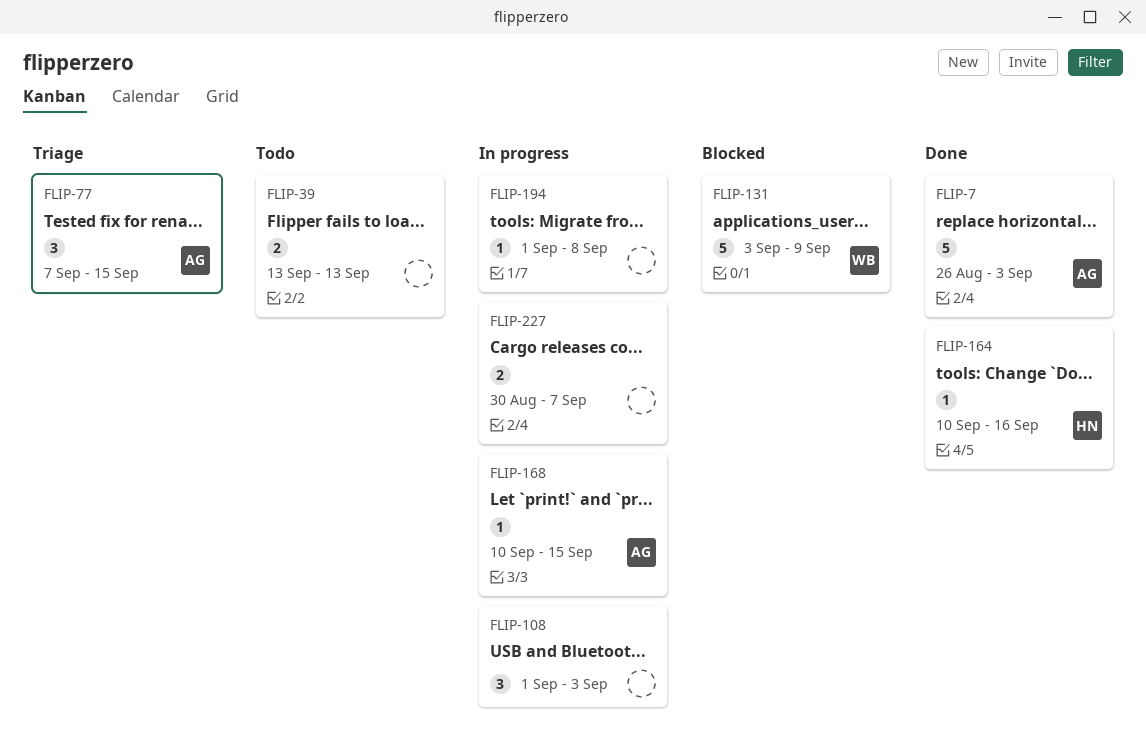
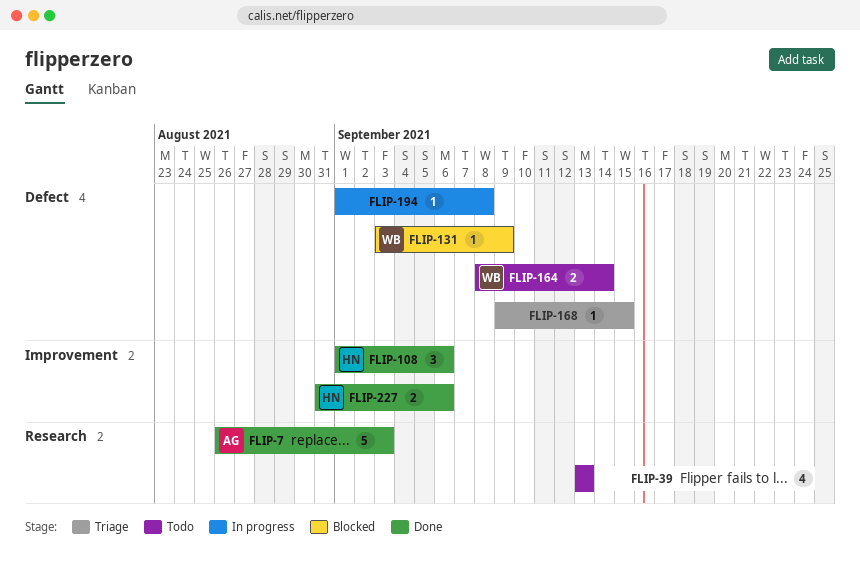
FLIP-39, estimate: 2 -> 4
FLIP-77: present -> none
FLIP-108, status: In progress -> Done
FLIP-108, owner: none -> HN
FLIP-108, due: Sep 3 -> Sep 6
FLIP-131, estimate: 5 -> 1
FLIP-164, status: Done -> Todo
FLIP-164, owner: HN -> WB
FLIP-164, estimate: 1 -> 2
FLIP-164, start: Sep 10 -> Sep 8
FLIP-164, due: Sep 16 -> Sep 14
FLIP-168, status: In progress -> Triage
FLIP-168, owner: AG -> none
FLIP-168, start: Sep 10 -> Sep 9
FLIP-227, status: In progress -> Done
FLIP-227, owner: none -> HN
FLIP-227, start: Aug 30 -> Aug 31
FLIP-227, due: Sep 7 -> Sep 6

